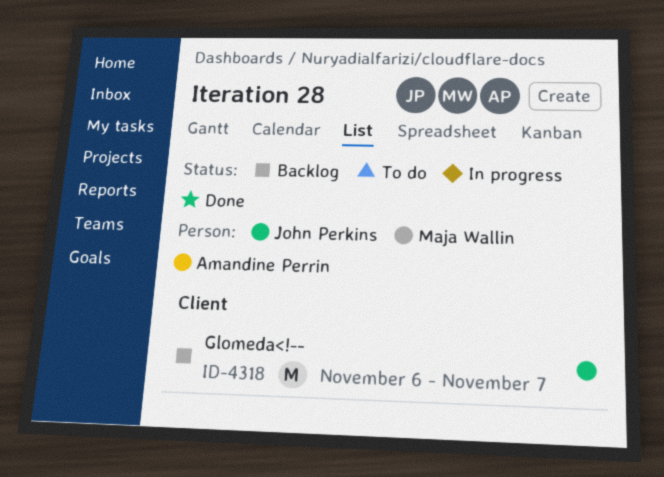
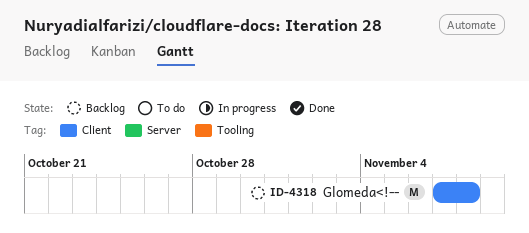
ID-4318, start: Nov 6 -> Nov 7
ID-4318, due: Nov 7 -> Nov 8

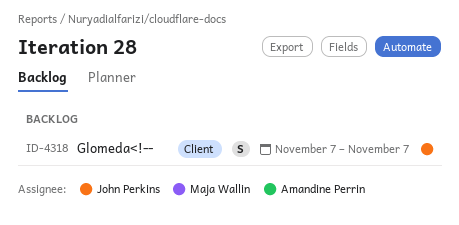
ID-4318, estimate: M -> S
ID-4318, due: Nov 8 -> Nov 7

